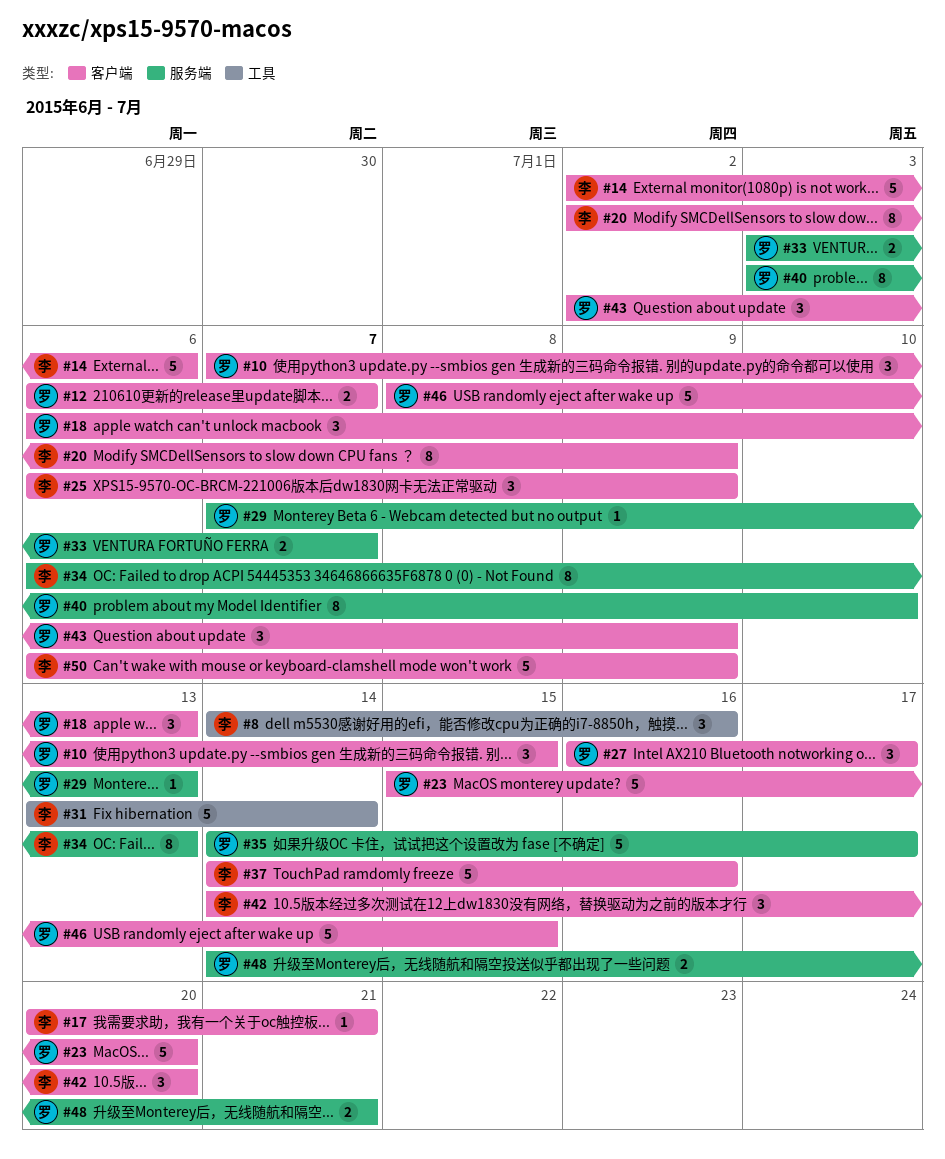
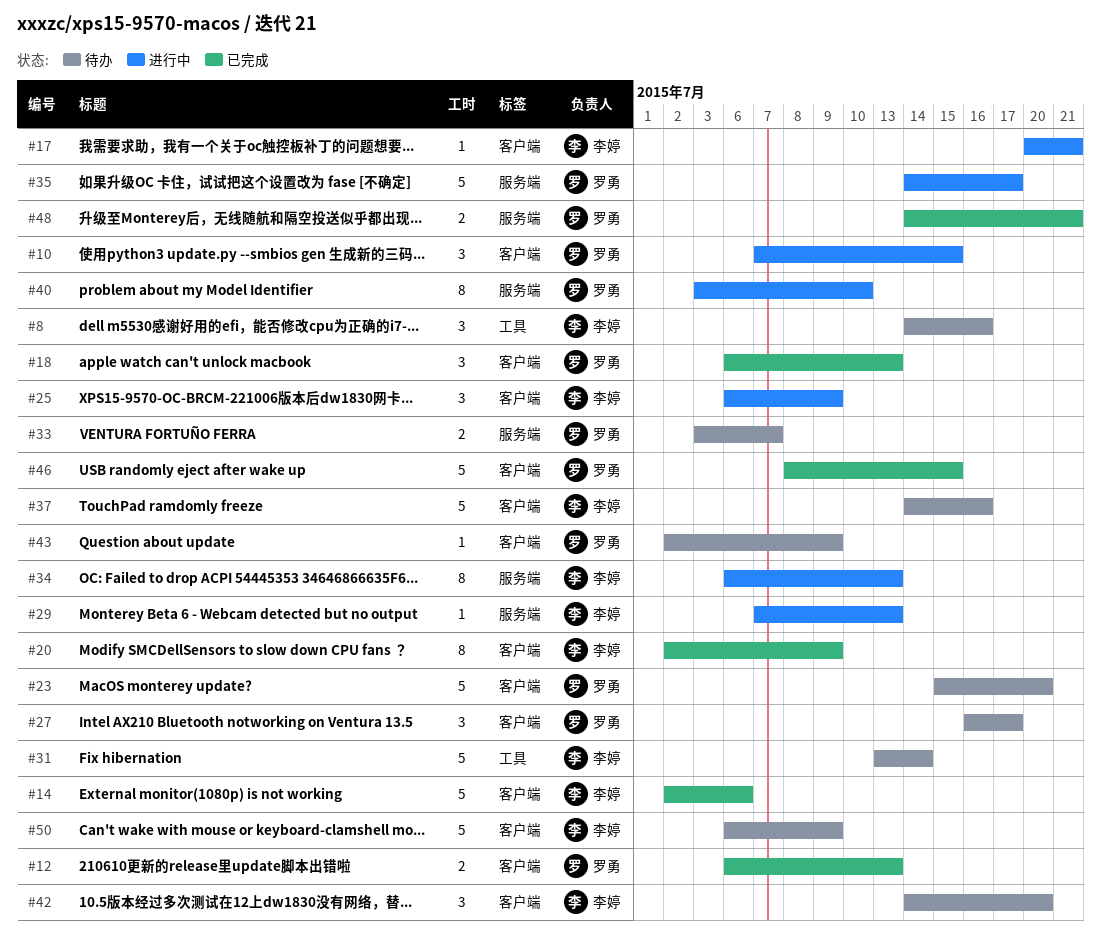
#12, due: Jul 7 -> Jul 13
#29, owner: 罗勇 -> 李婷
#43, estimate: 3 -> 1

